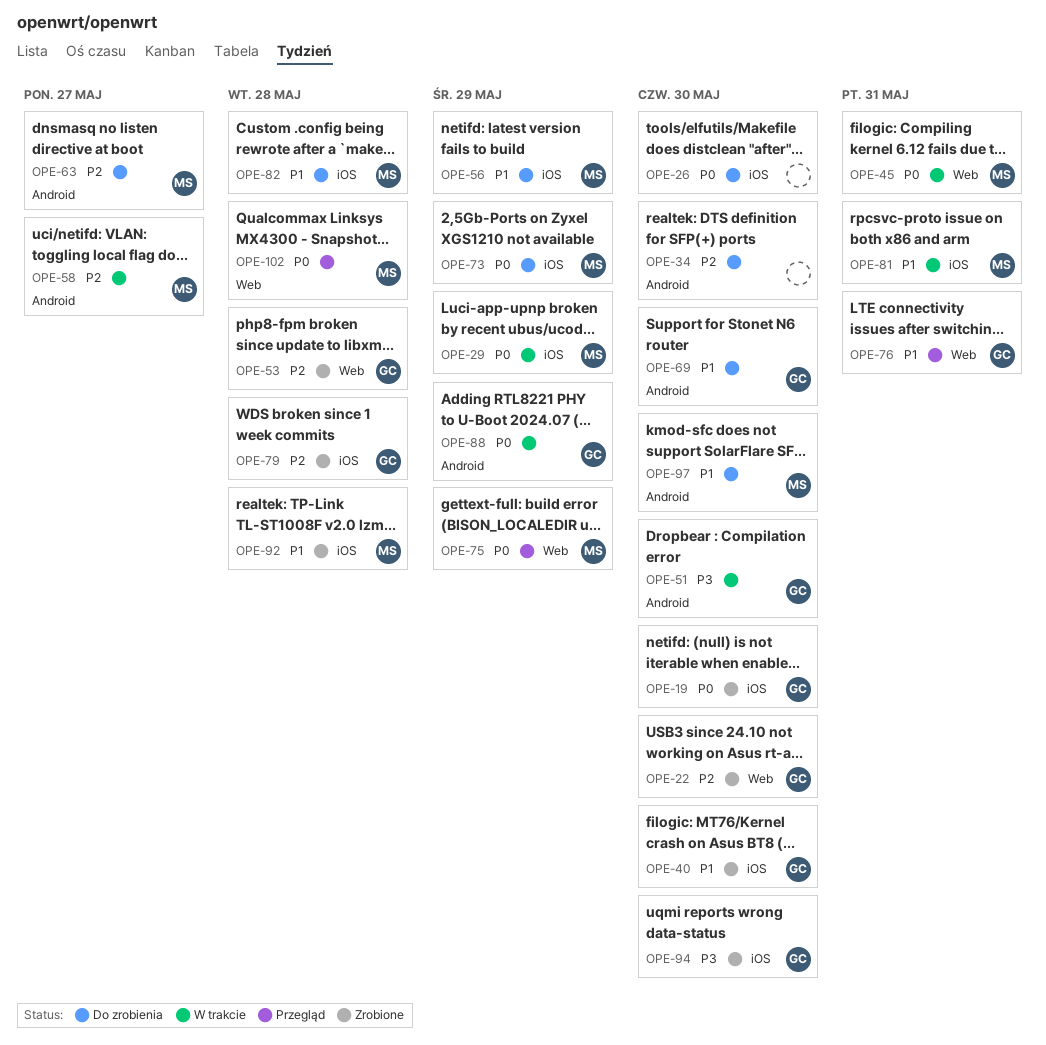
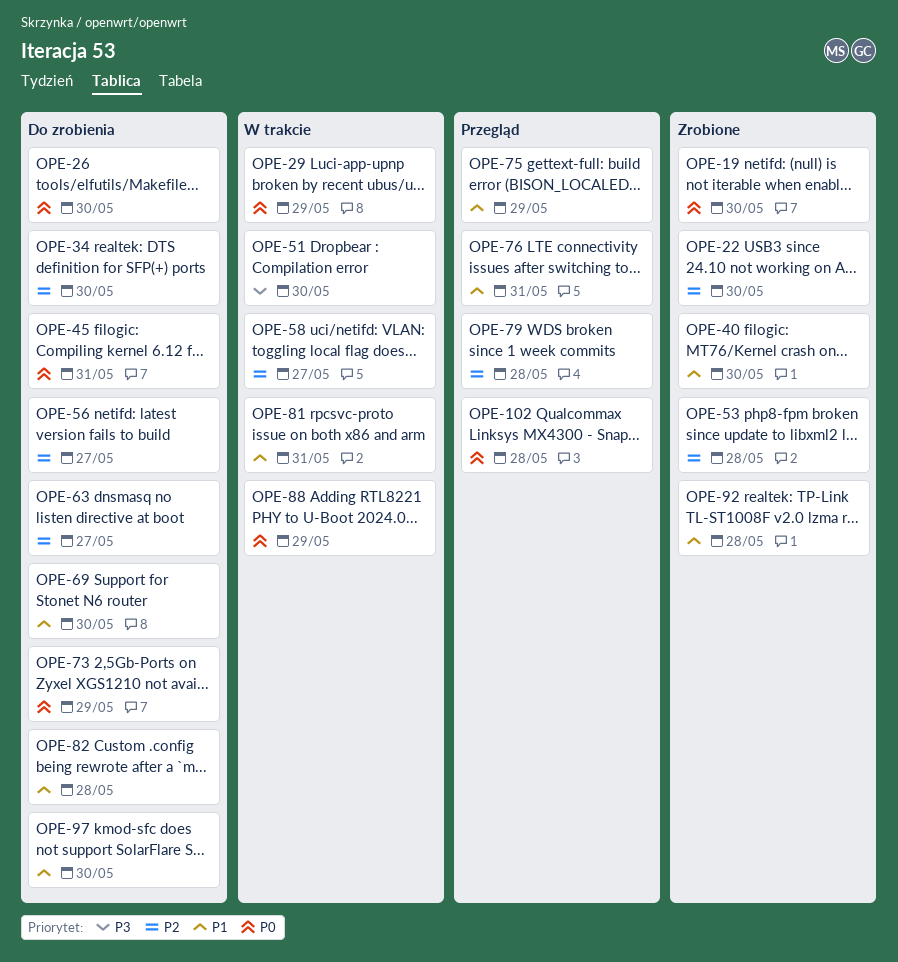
OPE-45, status: W trakcie -> Do zrobienia
OPE-56, priority: P1 -> P2
OPE-56, due: May 29 -> May 27
OPE-75, priority: P0 -> P1
OPE-79, status: Zrobione -> Przegląd
OPE-94: present -> none

